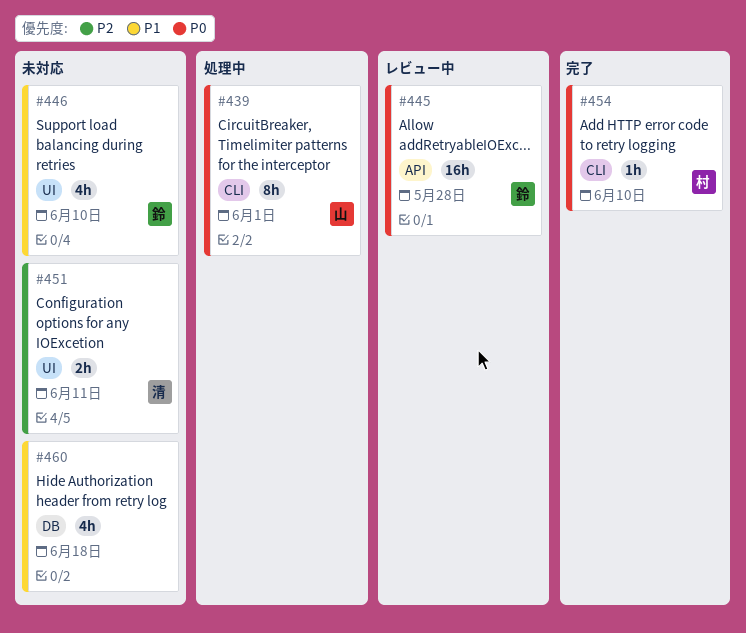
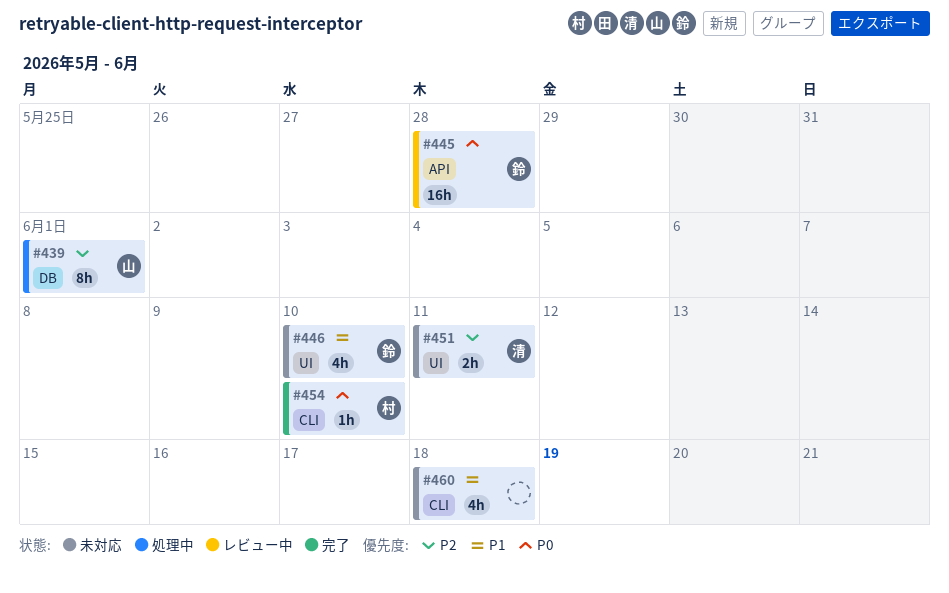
#439, priority: P0 -> P2
#439, label: CLI -> DB
#460, label: DB -> CLI

